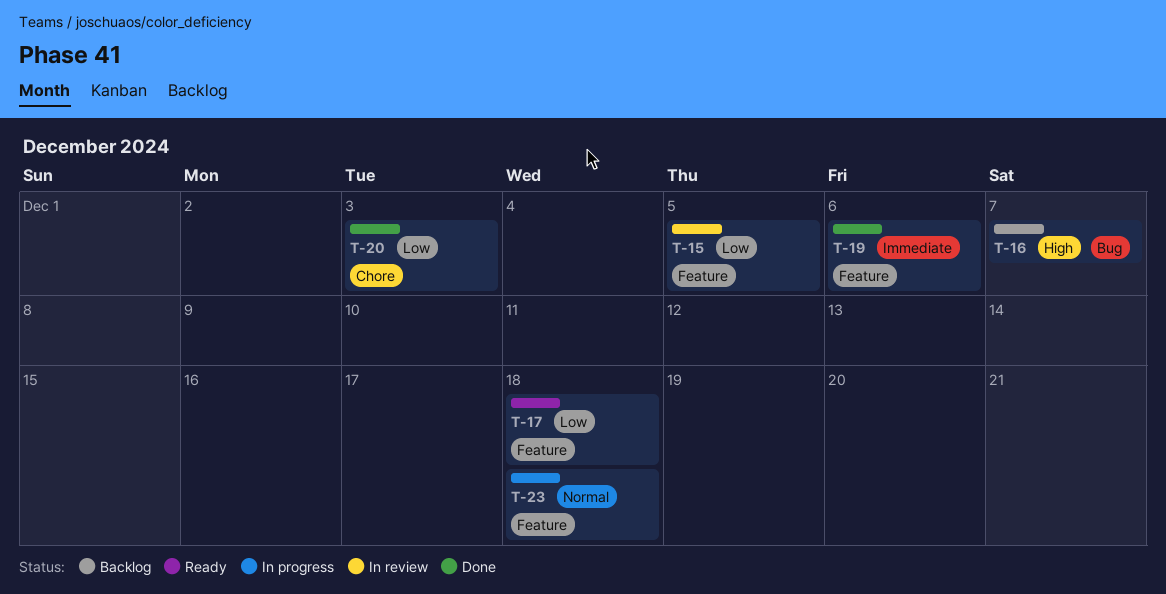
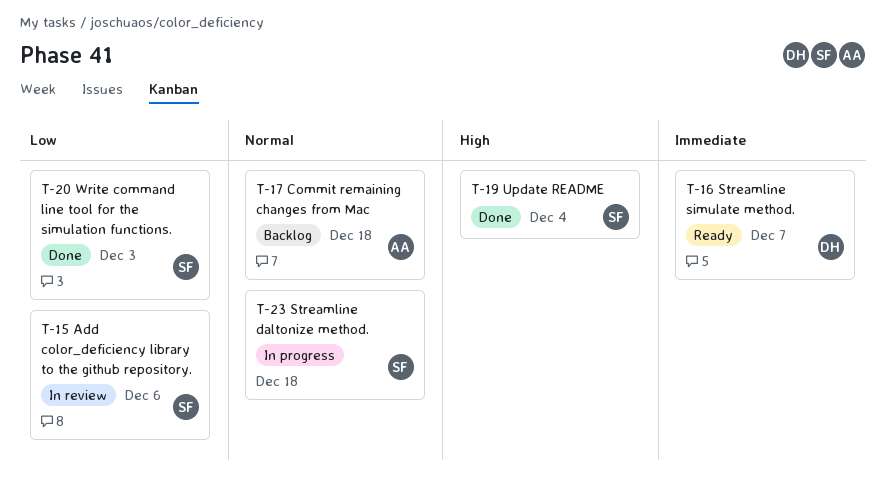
T-15, due: Dec 5 -> Dec 6
T-16, status: Backlog -> Ready
T-16, priority: High -> Immediate
T-17, status: Ready -> Backlog
T-17, priority: Low -> Normal
T-19, priority: Immediate -> High
T-19, due: Dec 6 -> Dec 4

